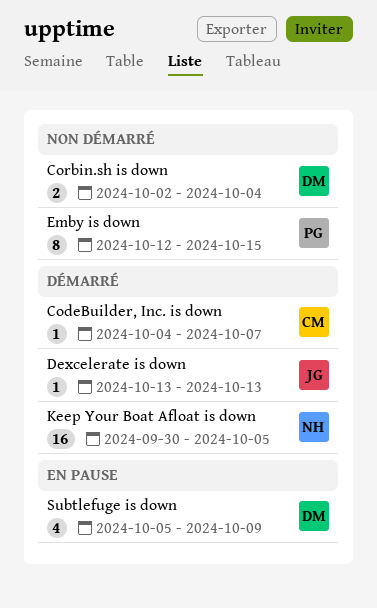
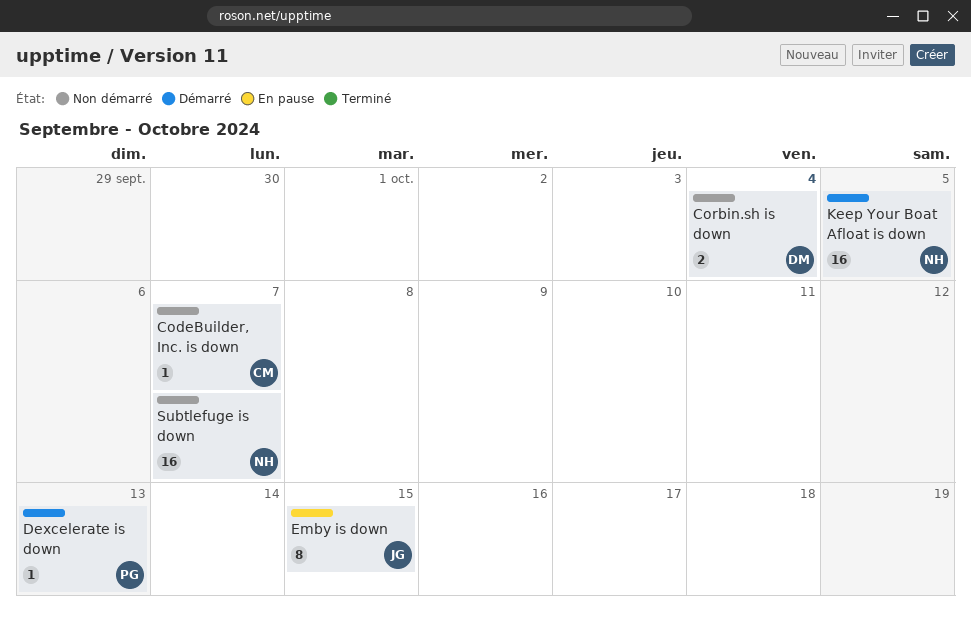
CodeBuilder, Inc. is down, status: Démarré -> Non démarré
Dexcelerate is down, owner: JG -> PG
Emby is down, status: Non démarré -> En pause
Emby is down, owner: PG -> JG
Subtlefuge is down, status: En pause -> Non démarré
Subtlefuge is down, owner: DM -> NH
Subtlefuge is down, estimate: 4 -> 16
Subtlefuge is down, due: Oct 9 -> Oct 7

